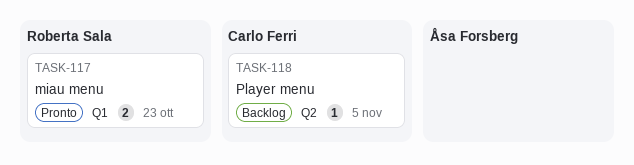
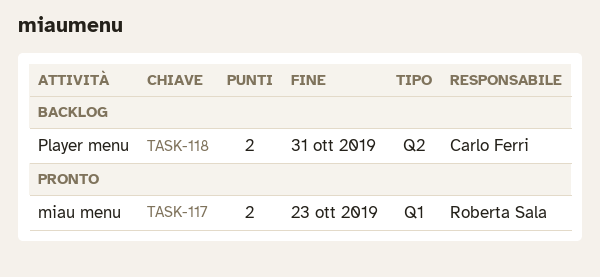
TASK-118, estimate: 1 -> 2
TASK-118, due: Nov 5 -> Oct 31

